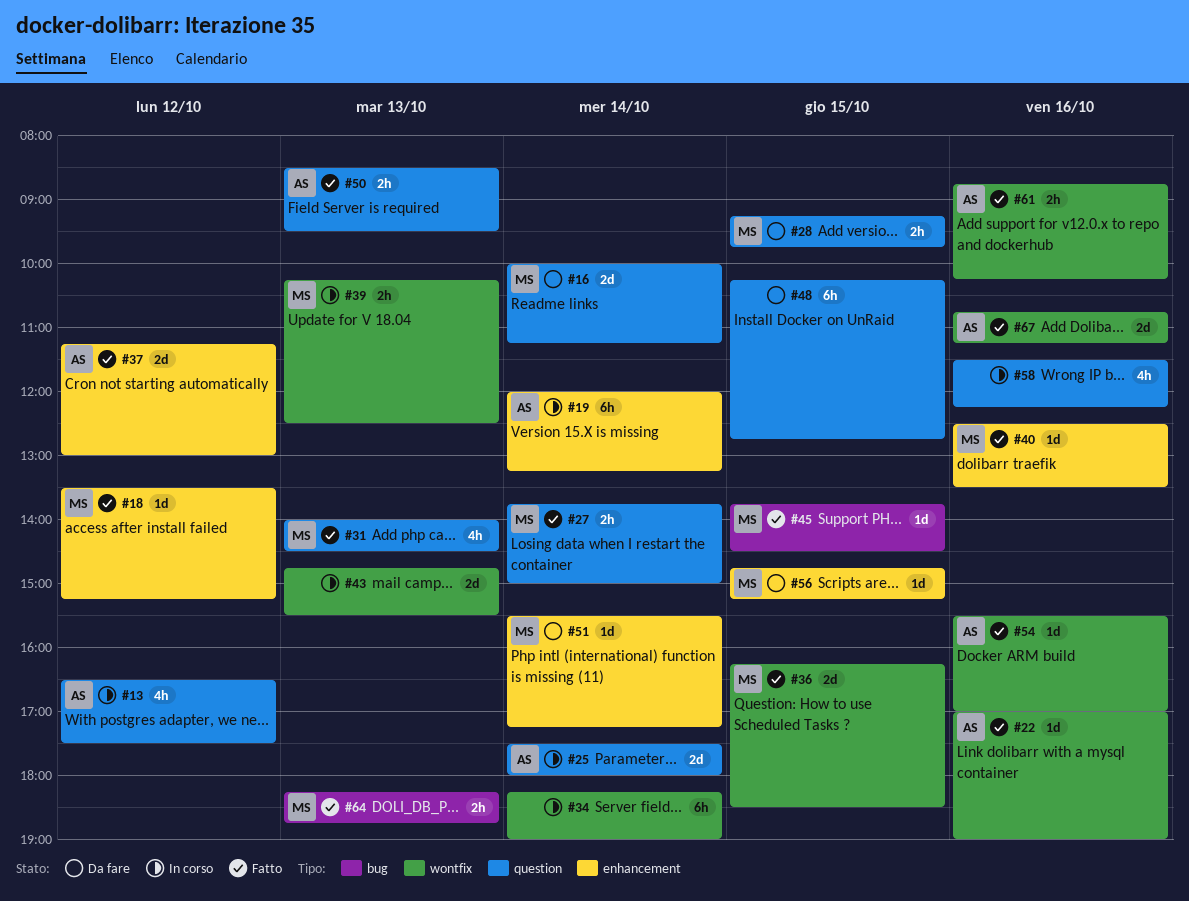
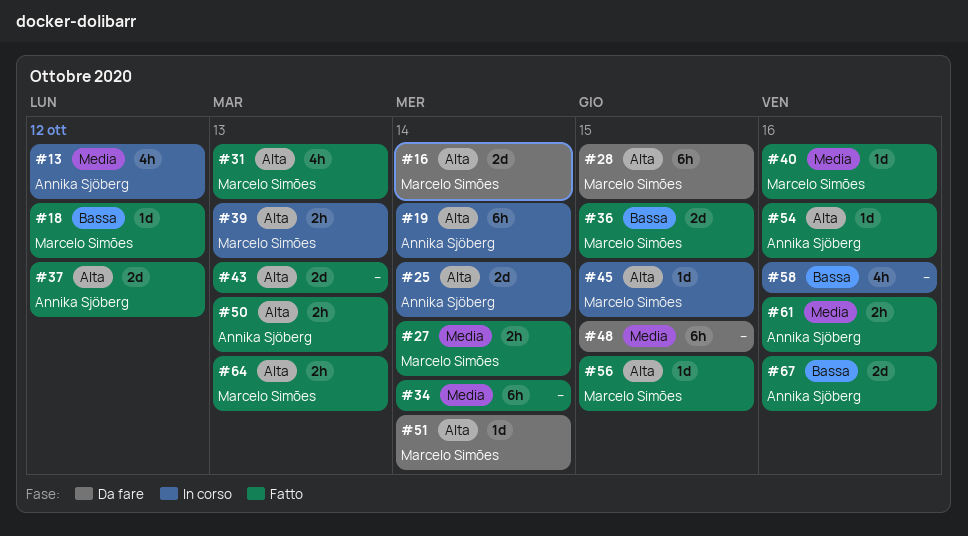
#22: present -> none
#28, estimate: 2h -> 6h
#34, status: In corso -> Fatto
#43, status: In corso -> Fatto
#45, status: Fatto -> In corso
#56, status: Da fare -> Fatto

